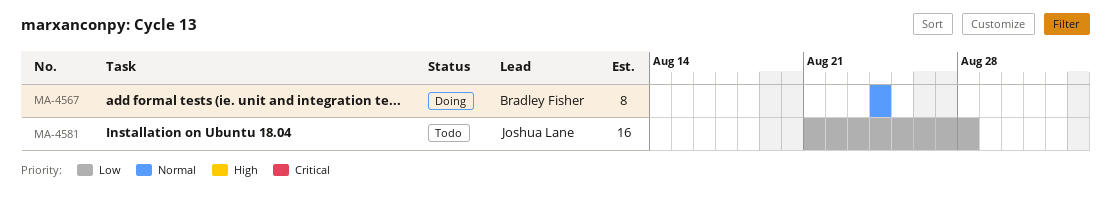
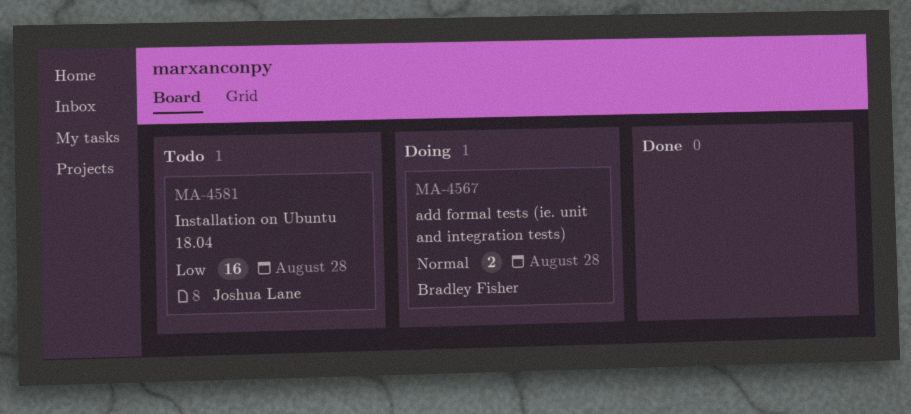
MA-4567, estimate: 8 -> 2
MA-4567, due: Aug 24 -> Aug 28

